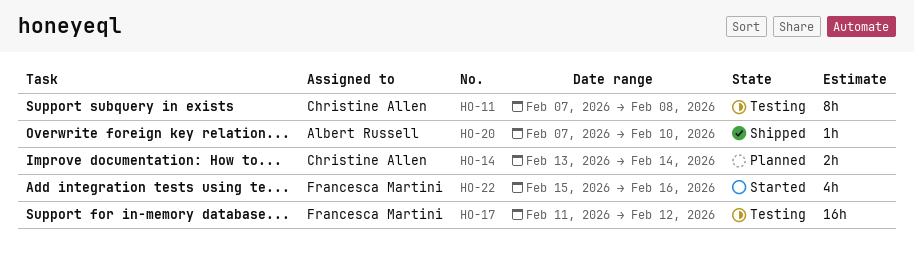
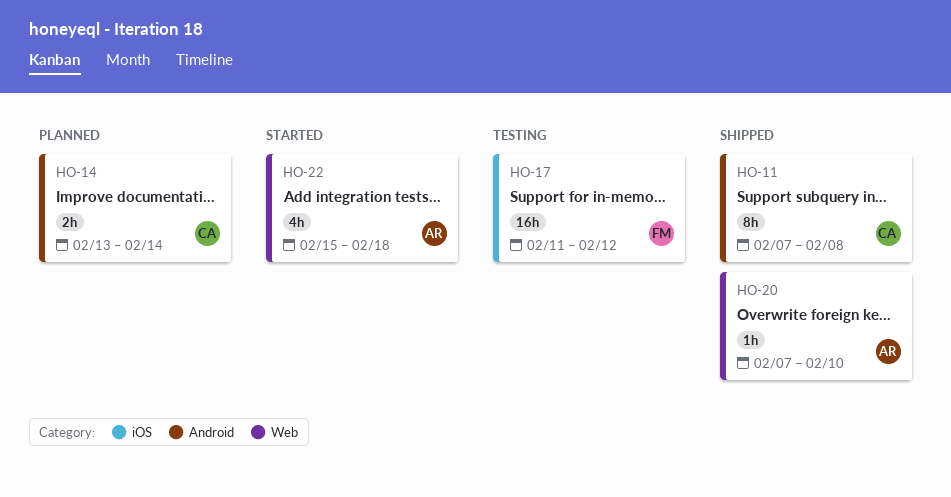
HO-11, status: Testing -> Shipped
HO-22, owner: Francesca Martini -> Albert Russell
HO-22, due: Feb 16 -> Feb 18

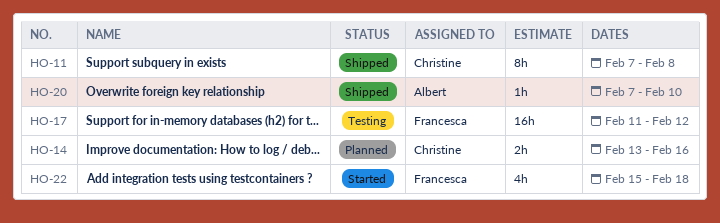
HO-14, due: Feb 14 -> Feb 16
HO-22, owner: Albert -> Francesca

